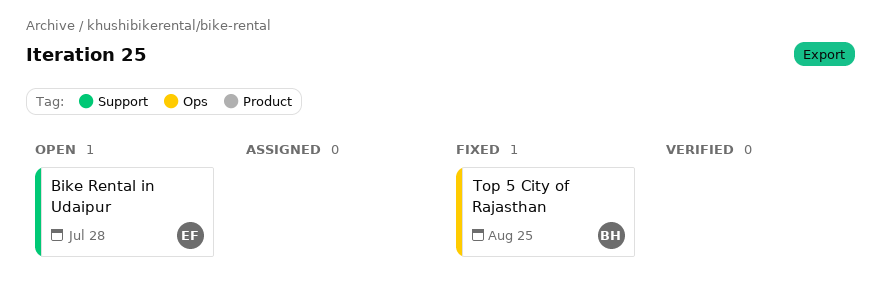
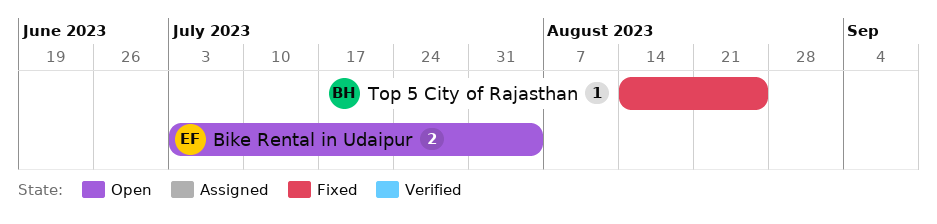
Bike Rental in Udaipur, due: Jul 28 -> Aug 4

